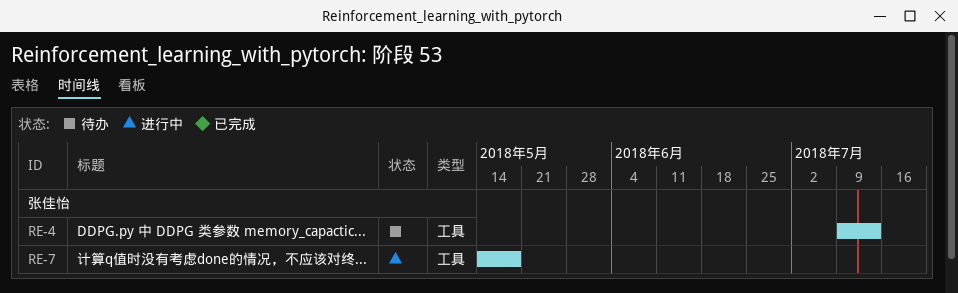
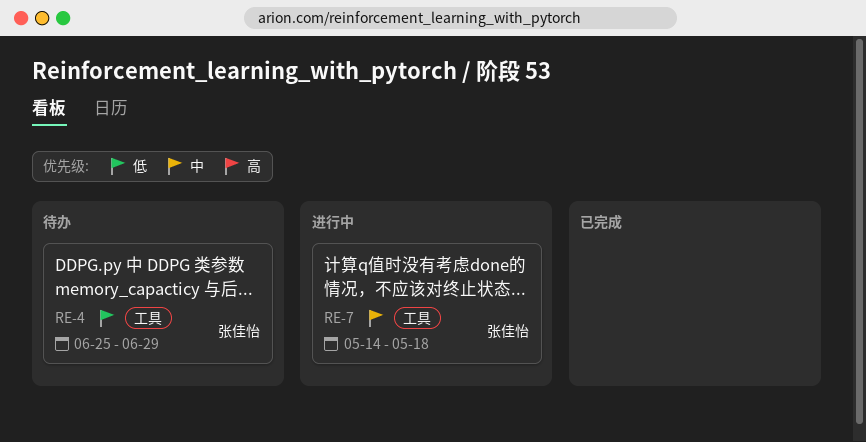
RE-4, start: Jul 9 -> Jun 25
RE-4, due: Jul 13 -> Jun 29

